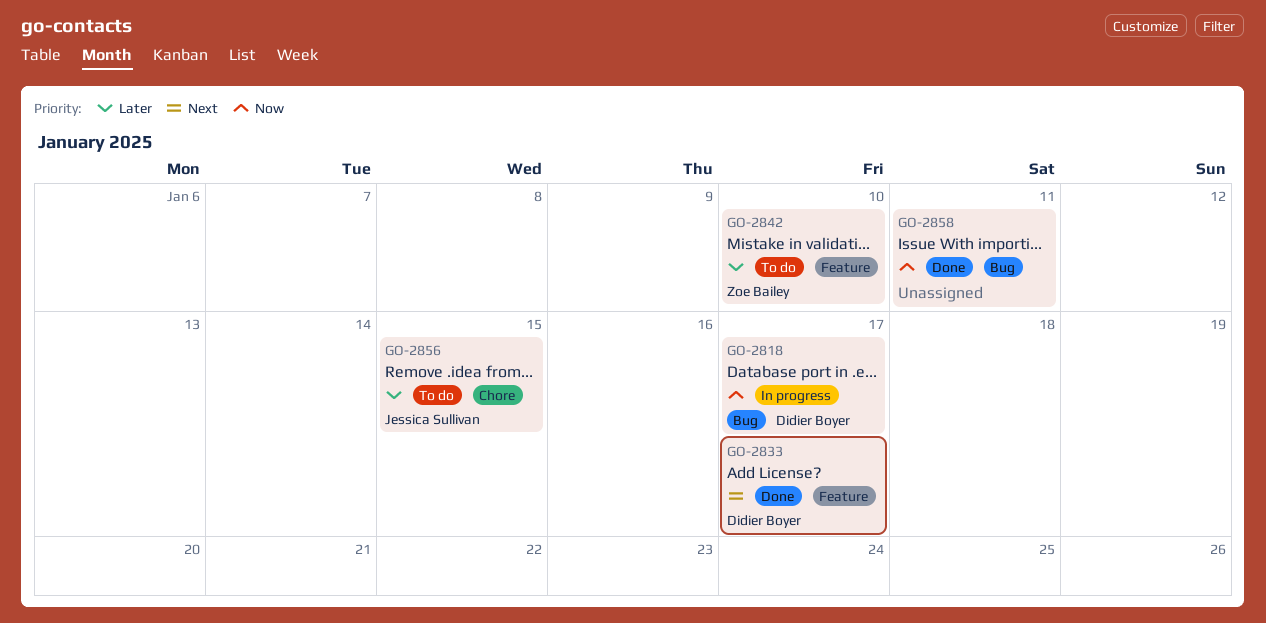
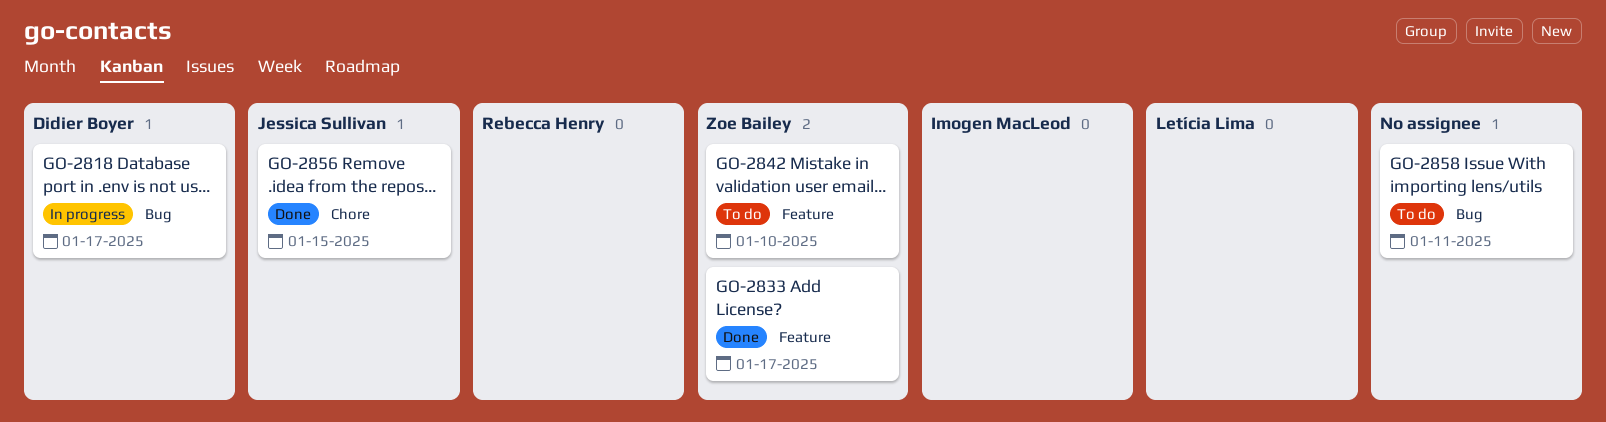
GO-2833, owner: Didier Boyer -> Zoe Bailey
GO-2856, status: To do -> Done
GO-2858, status: Done -> To do

